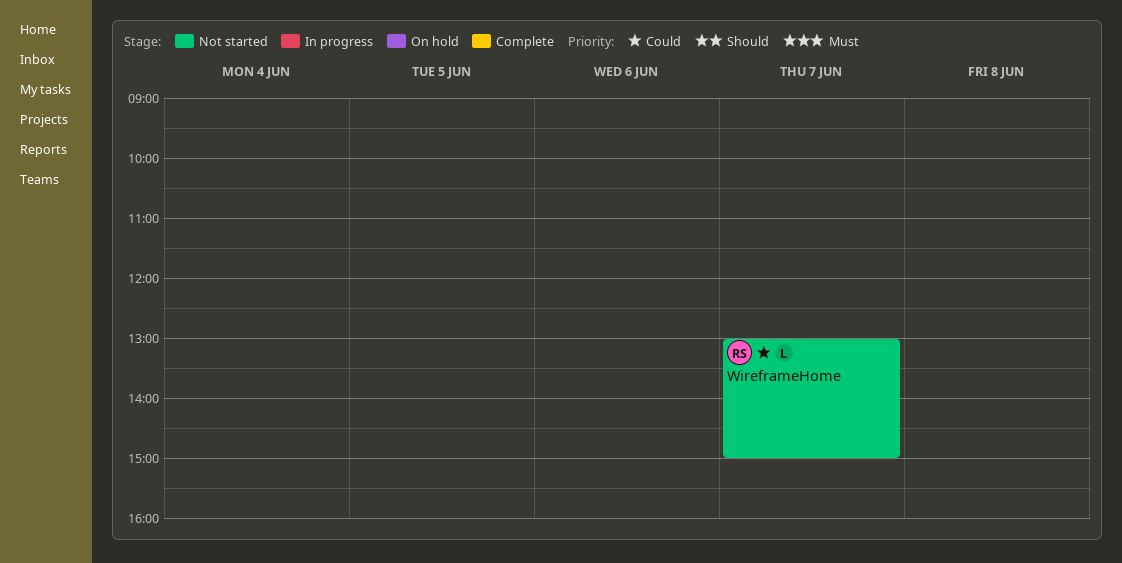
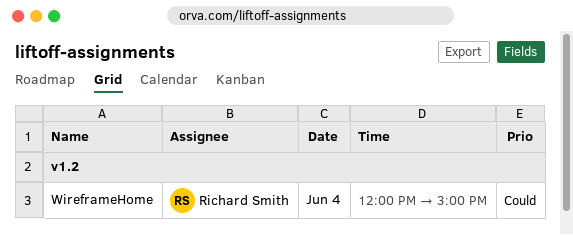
WireframeHome, day: Jun 7 -> Jun 4
WireframeHome, begins: 13:00 -> 12:00

